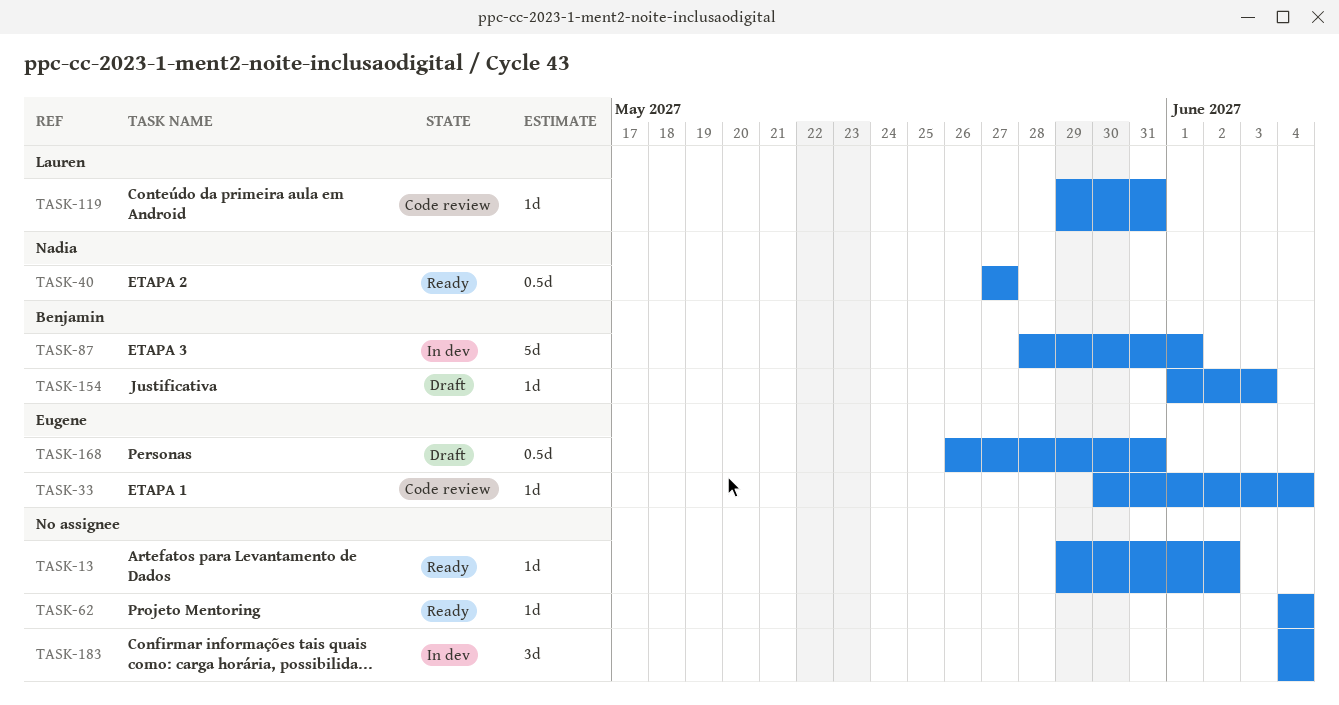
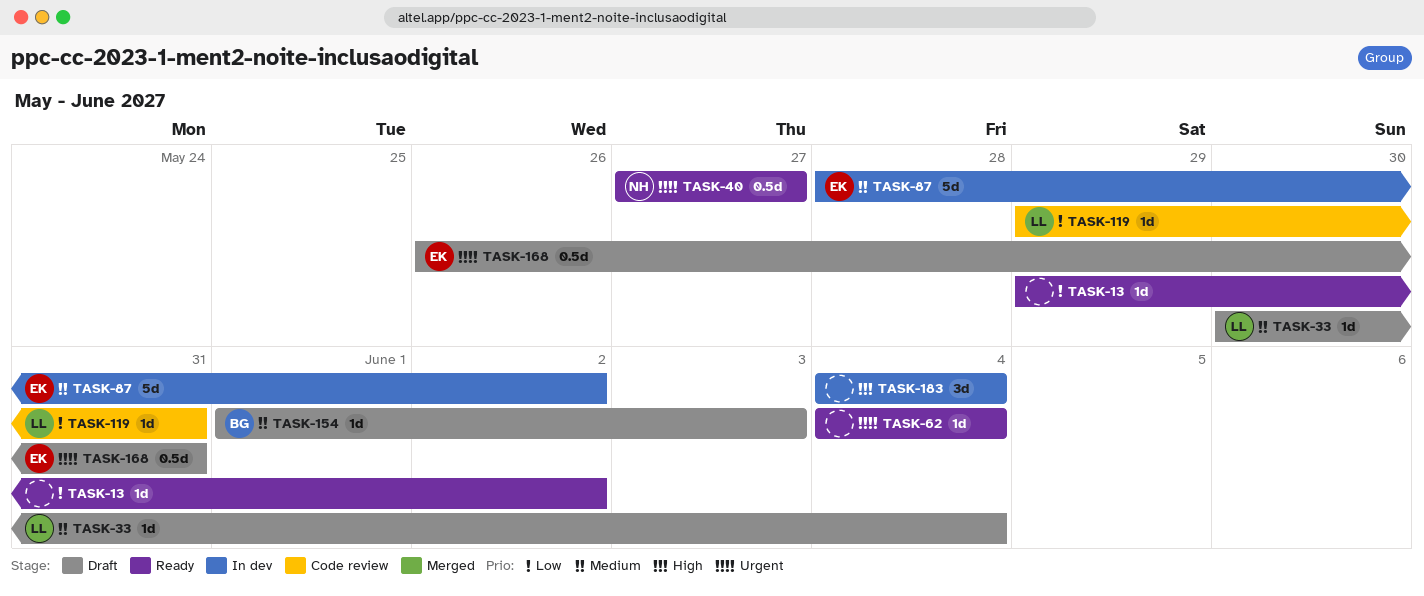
TASK-33, status: Code review -> Draft
TASK-33, owner: Eugene -> Lauren
TASK-87, owner: Benjamin -> Eugene
TASK-87, due: Jun 1 -> Jun 2

